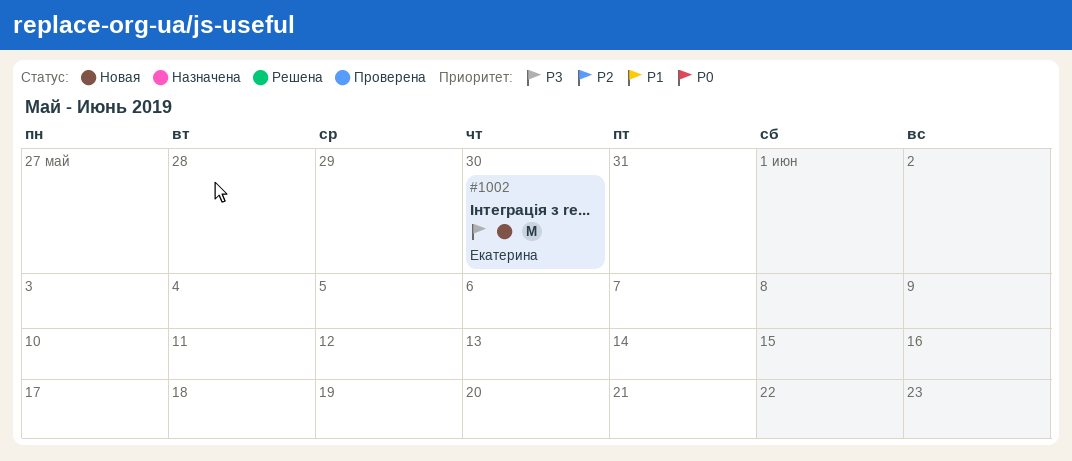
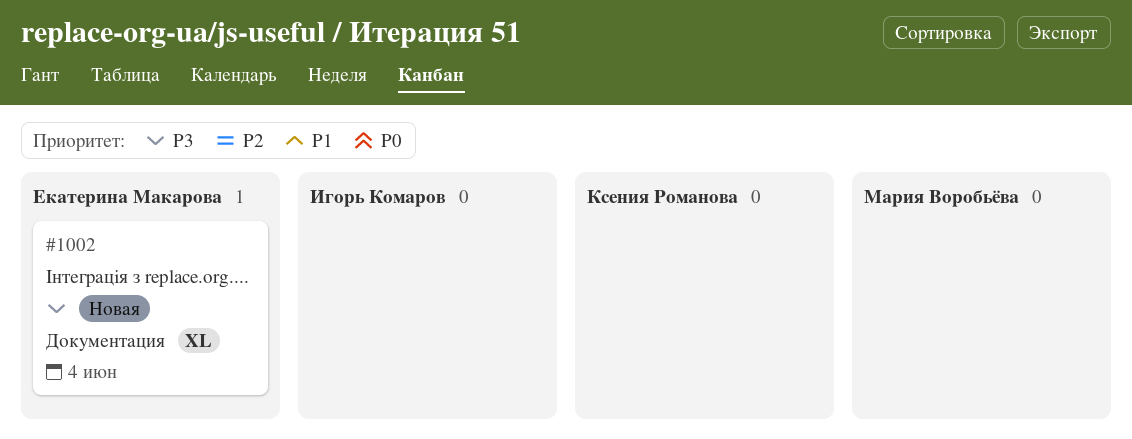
#1002, estimate: M -> XL
#1002, due: May 30 -> Jun 4

